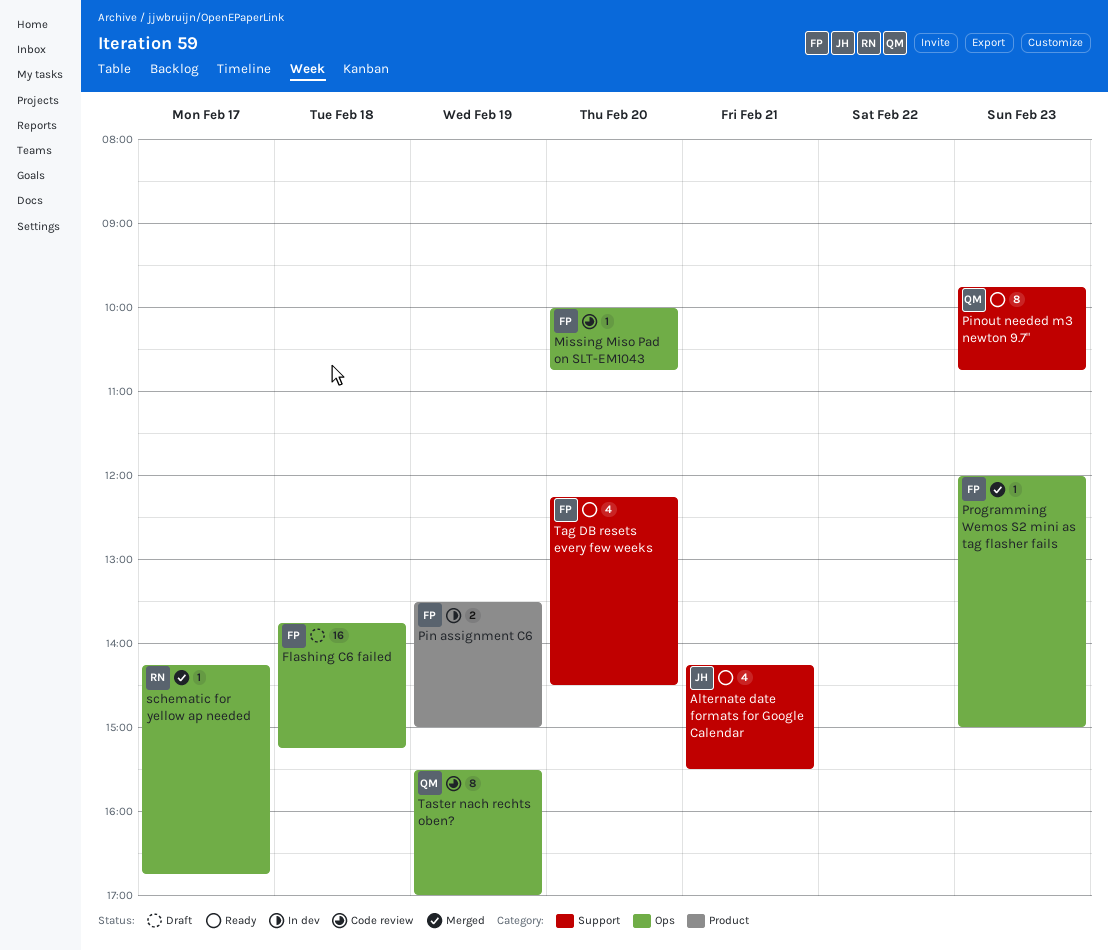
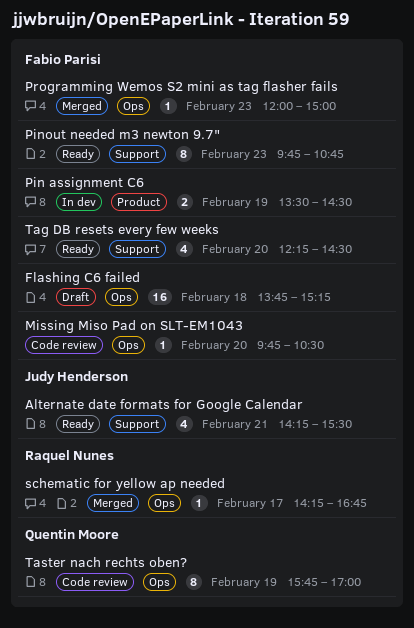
Missing Miso Pad on SLT-EM1043, begins: 10:00 -> 09:45
Missing Miso Pad on SLT-EM1043, ends: 10:45 -> 10:30
Pin assignment C6, ends: 15:00 -> 14:30
Pinout needed m3 newton 9.7", owner: Quentin Moore -> Fabio Parisi
Taster nach rechts oben?, begins: 15:30 -> 15:45

